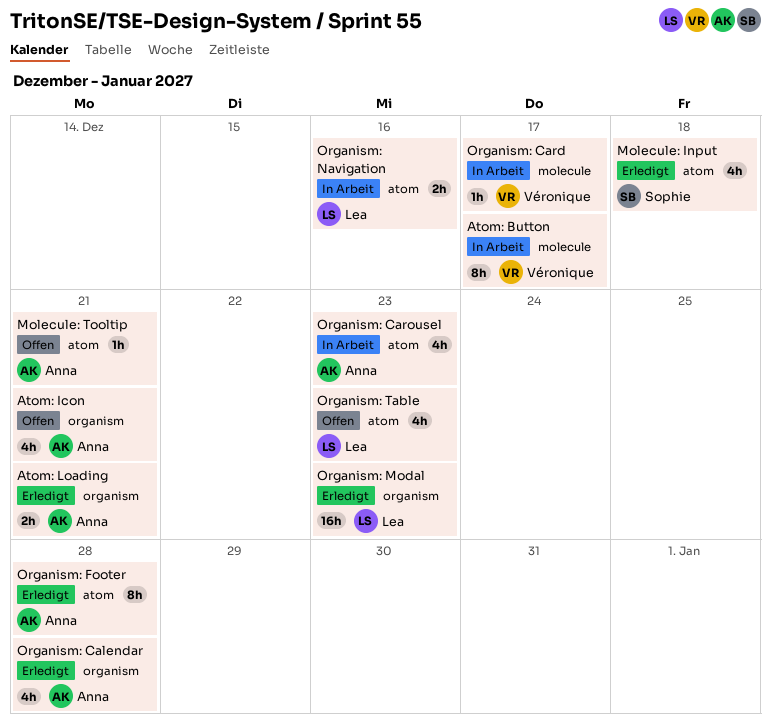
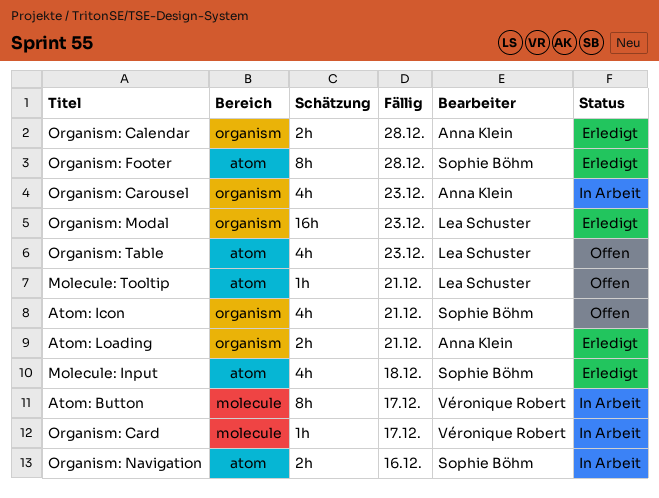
Atom: Icon, owner: Anna Klein -> Sophie Böhm
Molecule: Tooltip, owner: Anna Klein -> Lea Schuster
Organism: Calendar, estimate: 4h -> 2h
Organism: Carousel, label: atom -> organism
Organism: Footer, owner: Anna Klein -> Sophie Böhm
Organism: Navigation, owner: Lea Schuster -> Sophie Böhm

